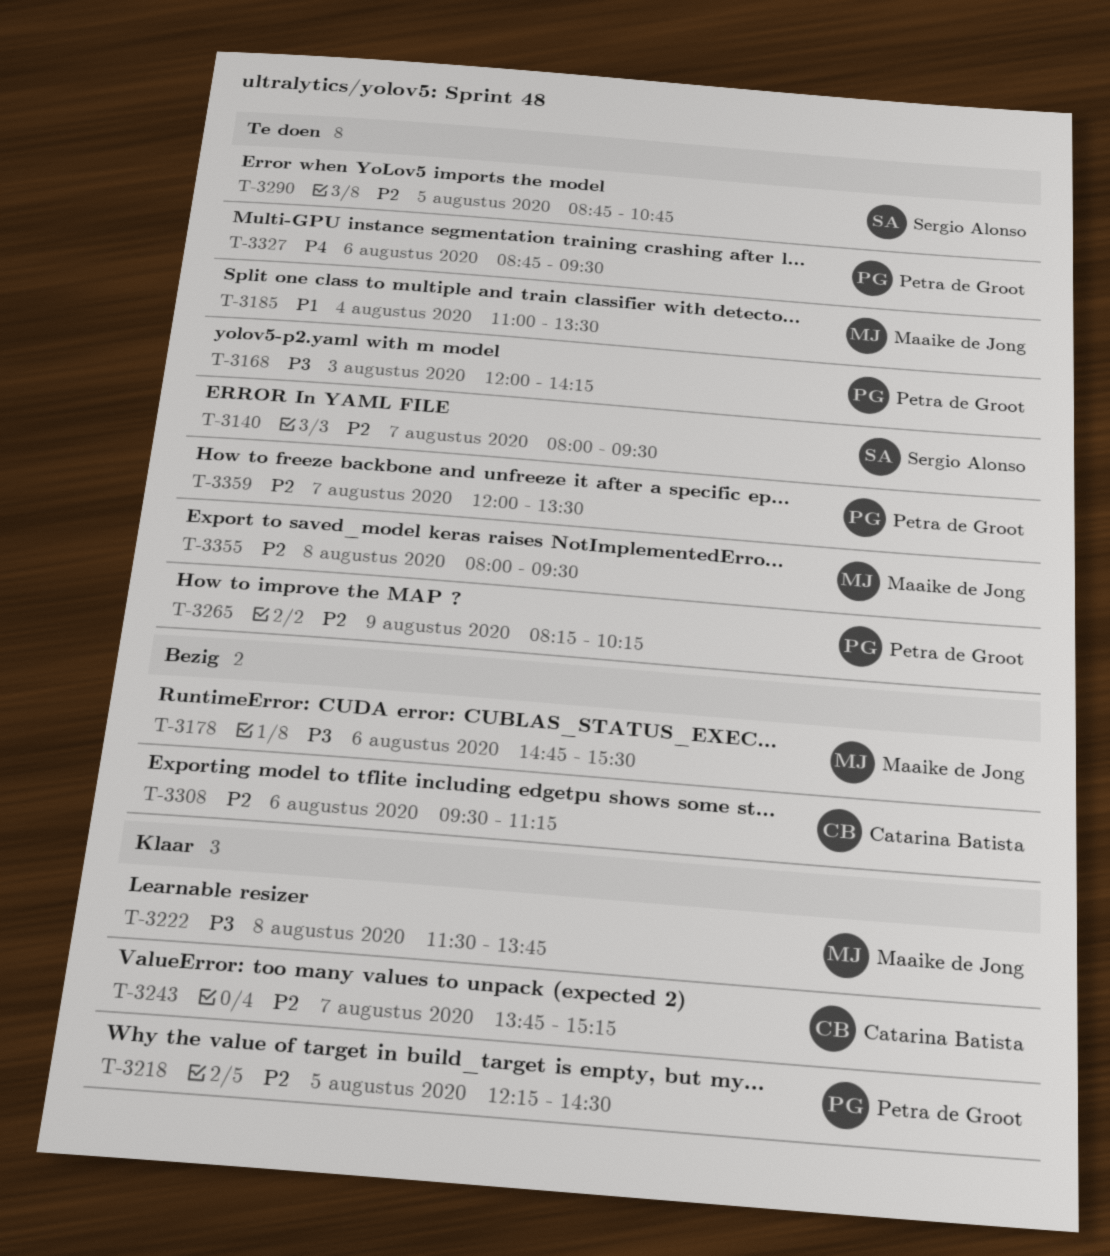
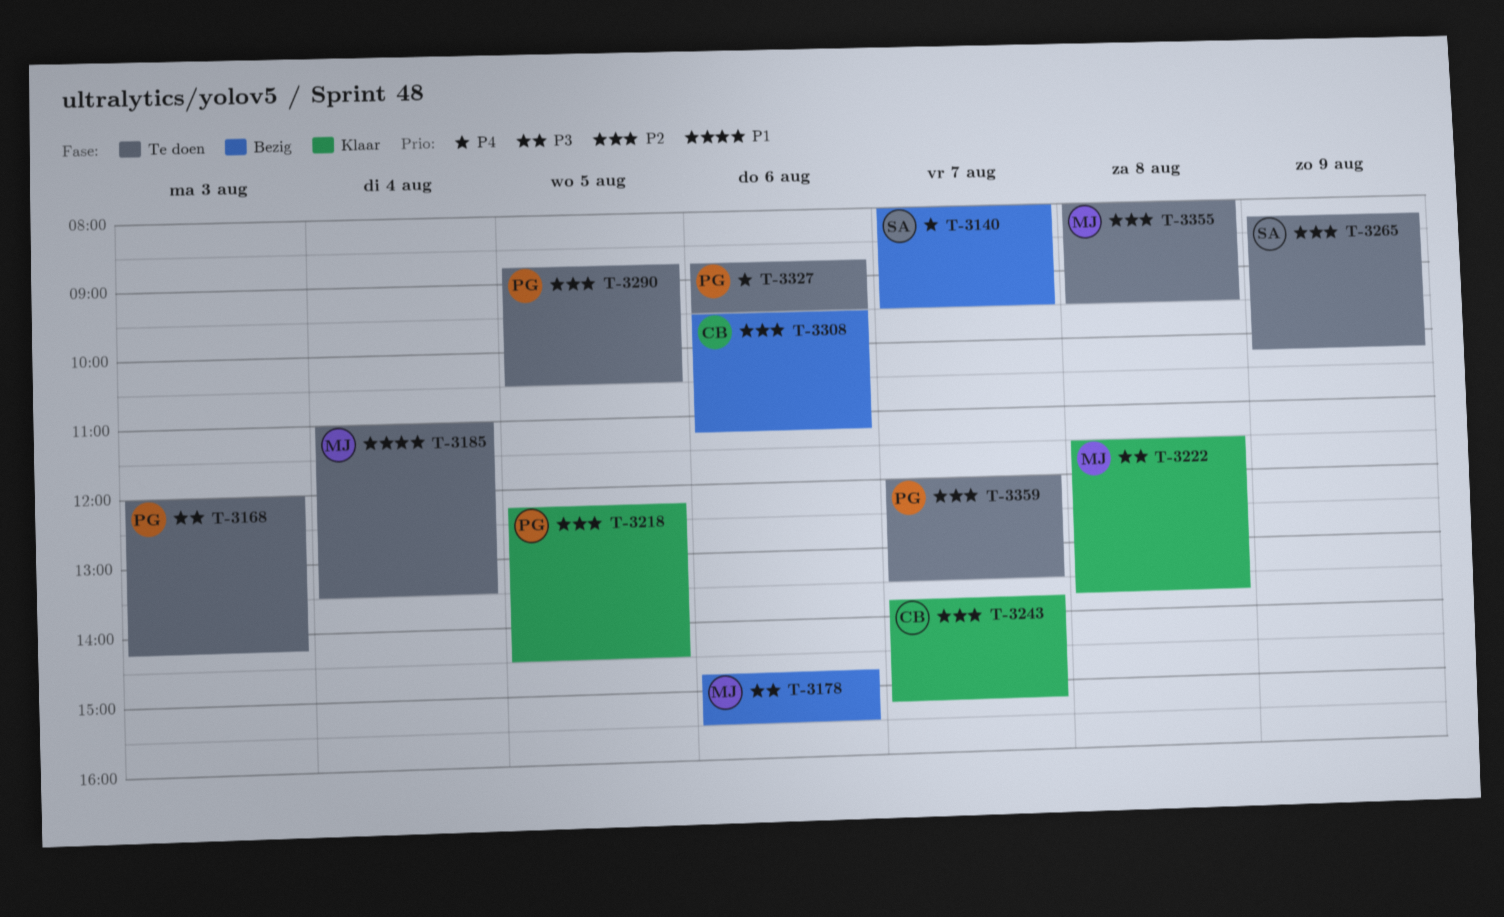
T-3140, status: Te doen -> Bezig
T-3140, priority: P2 -> P4
T-3265, owner: Petra de Groot -> Sergio Alonso
T-3290, owner: Sergio Alonso -> Petra de Groot
T-3290, ends: 10:45 -> 10:30

